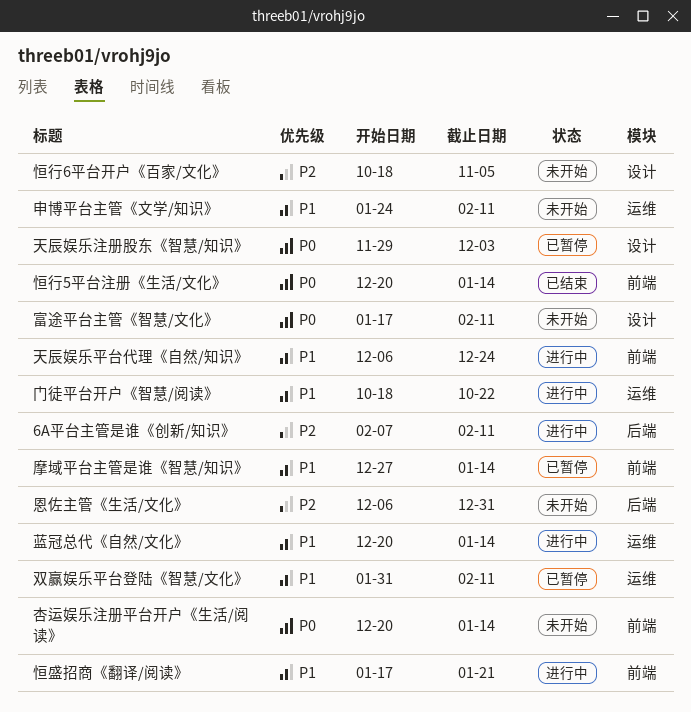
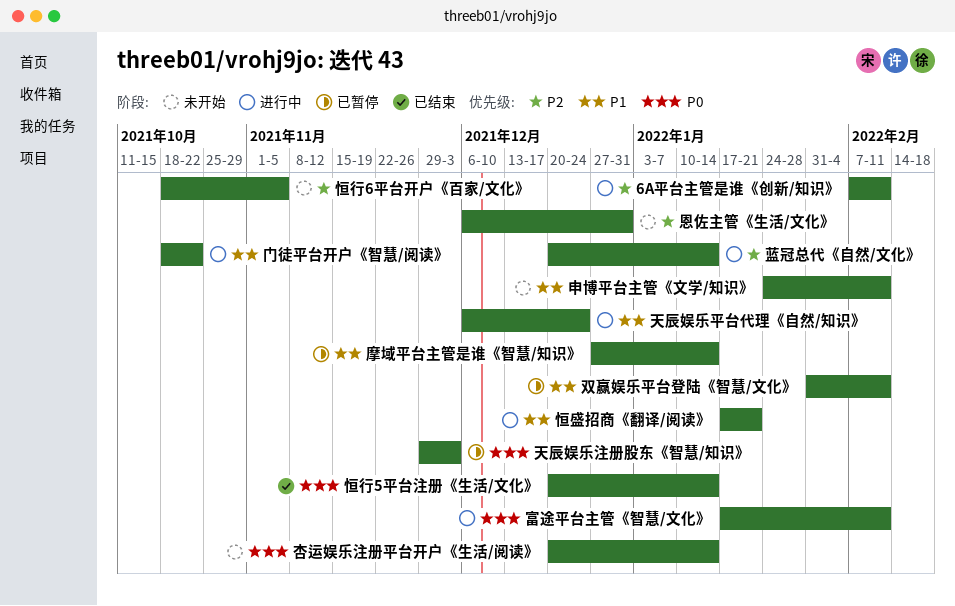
富途平台主管《智慧/文化》, status: 未开始 -> 进行中
蓝冠总代《自然/文化》, priority: P1 -> P2

